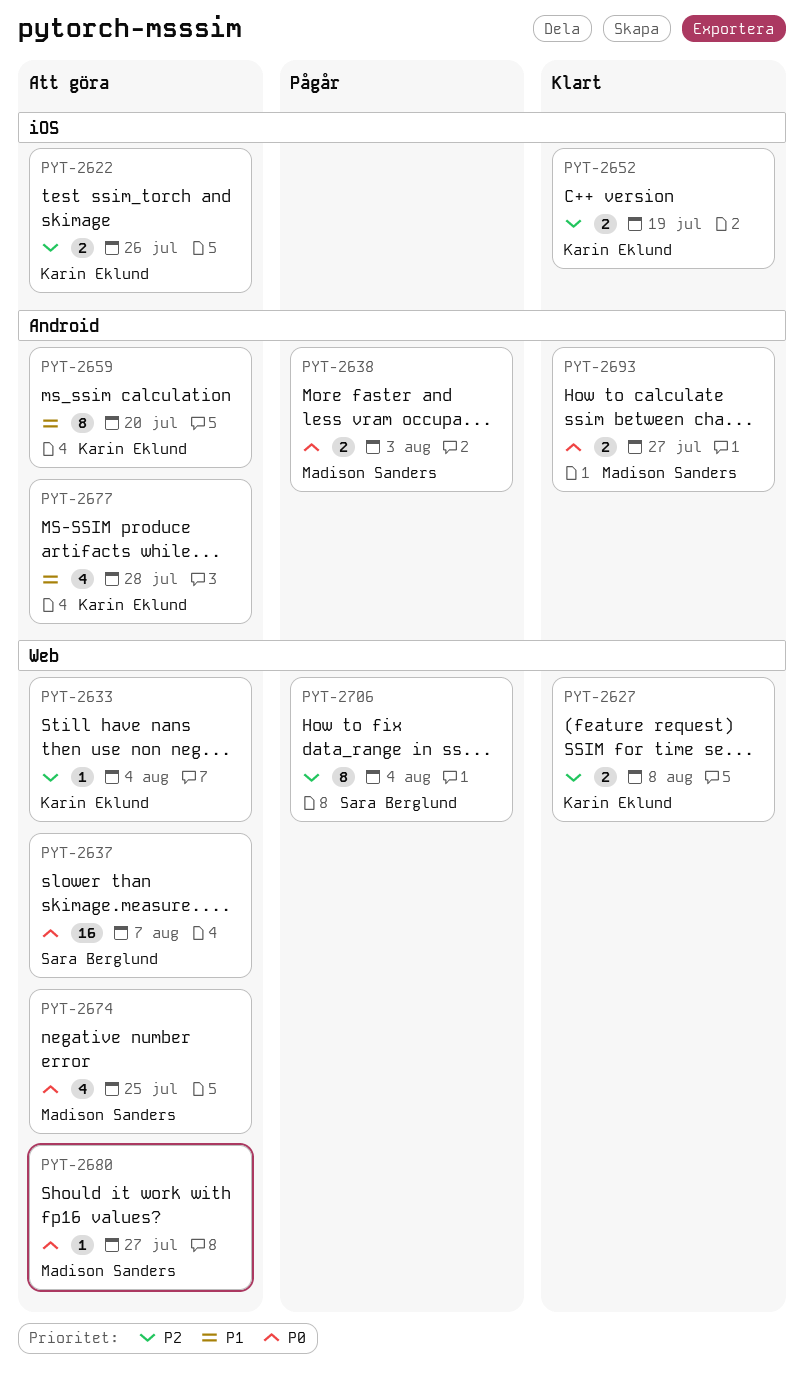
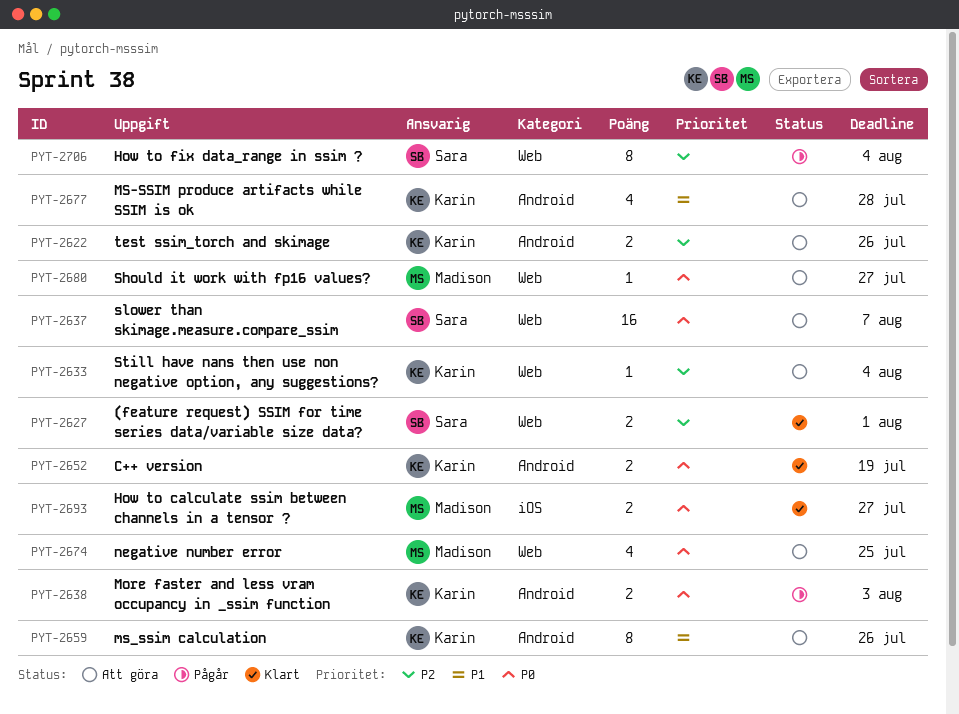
PYT-2622, label: iOS -> Android
PYT-2627, owner: Karin Eklund -> Sara Berglund
PYT-2627, due: Aug 8 -> Aug 1
PYT-2638, owner: Madison Sanders -> Karin Eklund
PYT-2652, priority: P2 -> P0
PYT-2652, label: iOS -> Android
PYT-2659, due: Jul 20 -> Jul 26
PYT-2693, label: Android -> iOS

